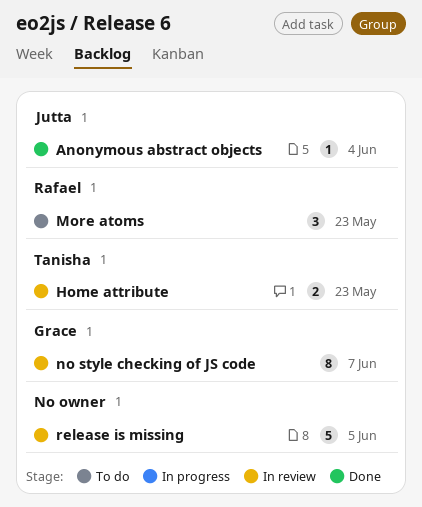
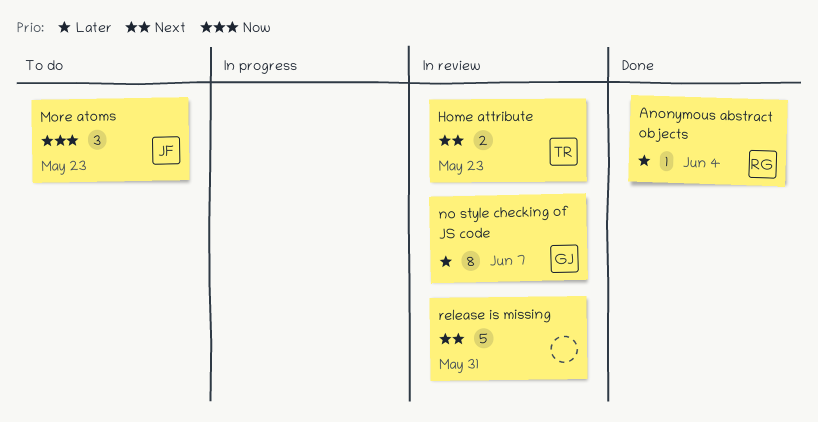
Anonymous abstract objects, owner: Jutta -> Rafael
More atoms, owner: Rafael -> Jutta
release is missing, due: Jun 5 -> May 31

